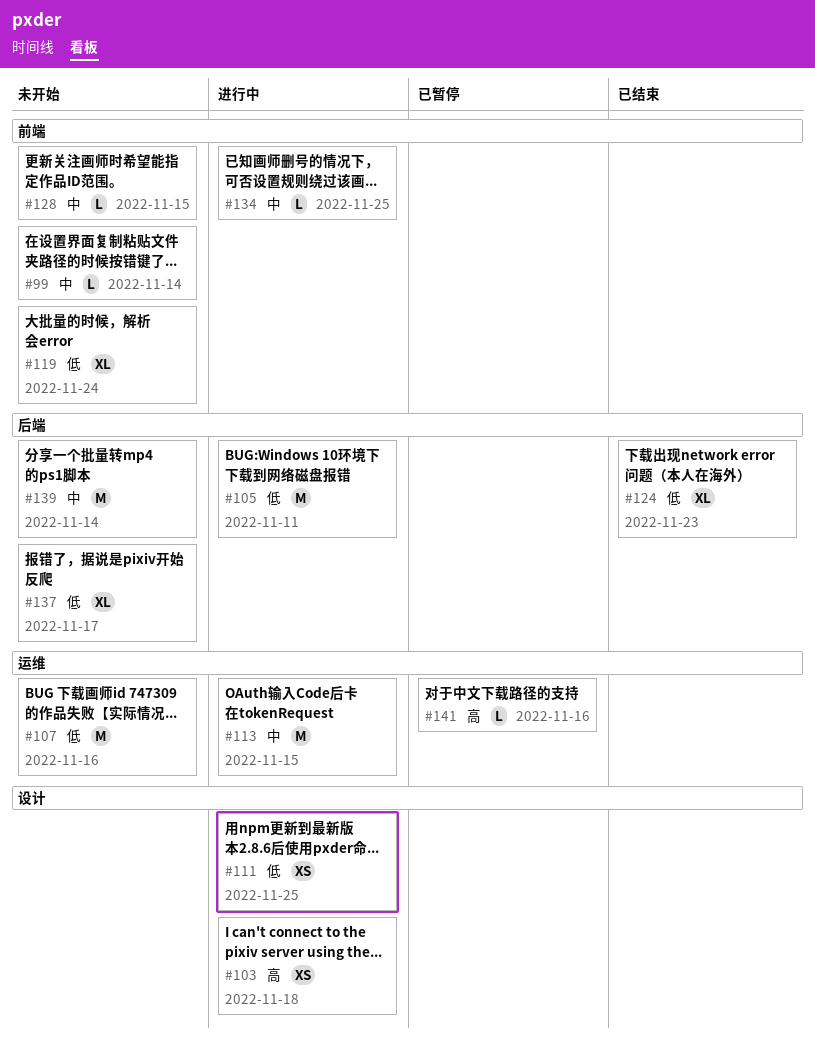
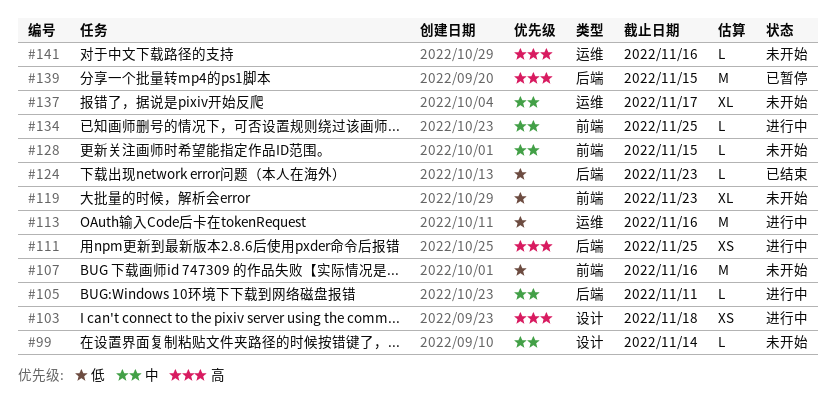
#99, label: 前端 -> 设计
#105, priority: 低 -> 中
#105, estimate: M -> L
#107, label: 运维 -> 前端
#111, priority: 低 -> 高
#111, label: 设计 -> 后端
#113, priority: 中 -> 低
#113, due: Nov 15 -> Nov 16
#119, due: Nov 24 -> Nov 23
#124, estimate: XL -> L
#137, priority: 低 -> 中
#137, label: 后端 -> 运维
#139, status: 未开始 -> 已暂停
#139, priority: 中 -> 高
#139, due: Nov 14 -> Nov 15
#141, status: 已暂停 -> 未开始

